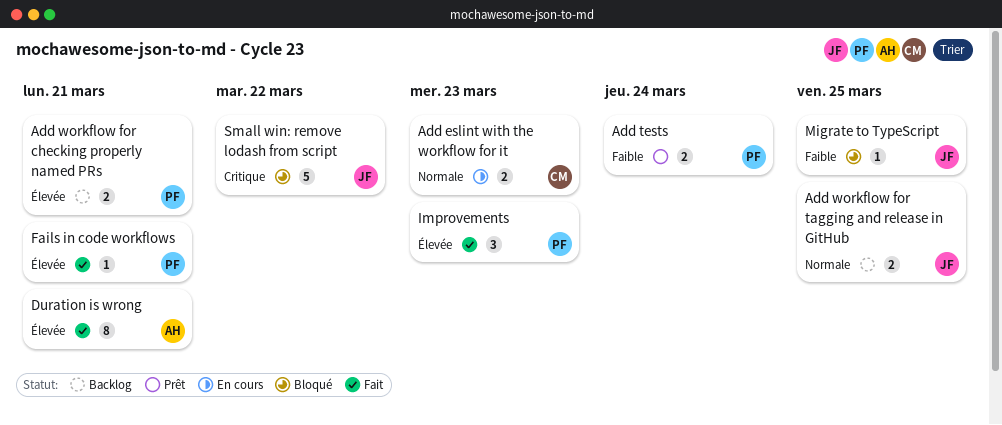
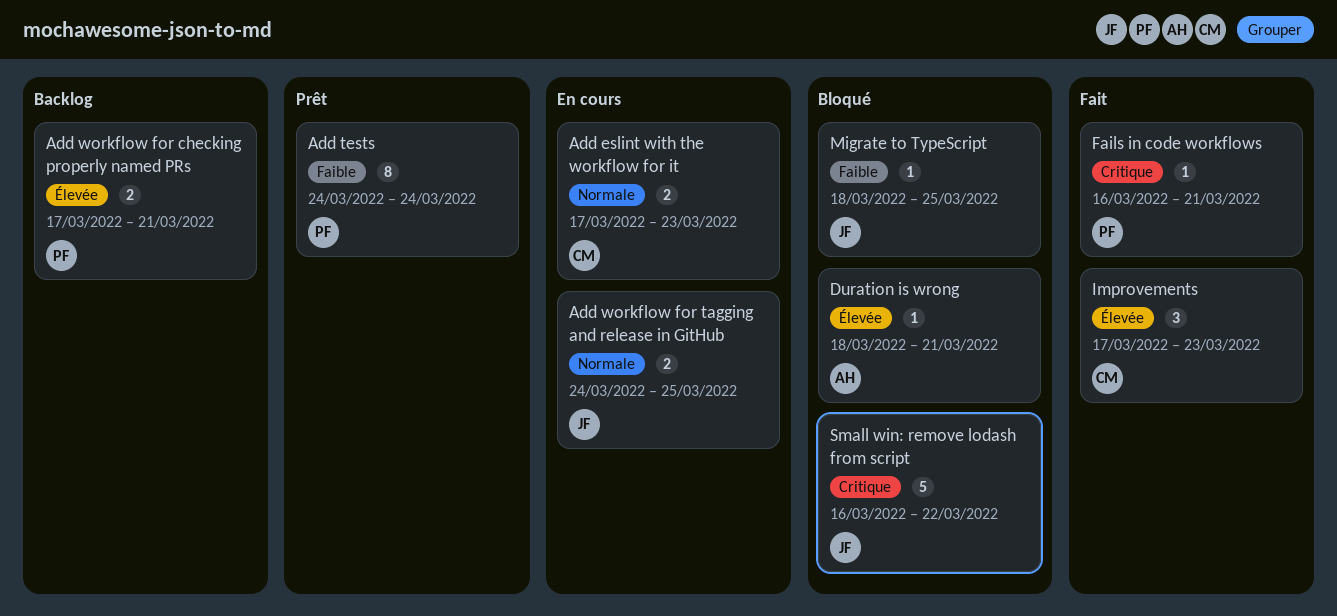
Add tests, estimate: 2 -> 8
Add workflow for tagging and release in GitHub, status: Backlog -> En cours
Duration is wrong, status: Fait -> Bloqué
Duration is wrong, estimate: 8 -> 1
Fails in code workflows, priority: Élevée -> Critique
Improvements, owner: PF -> CM

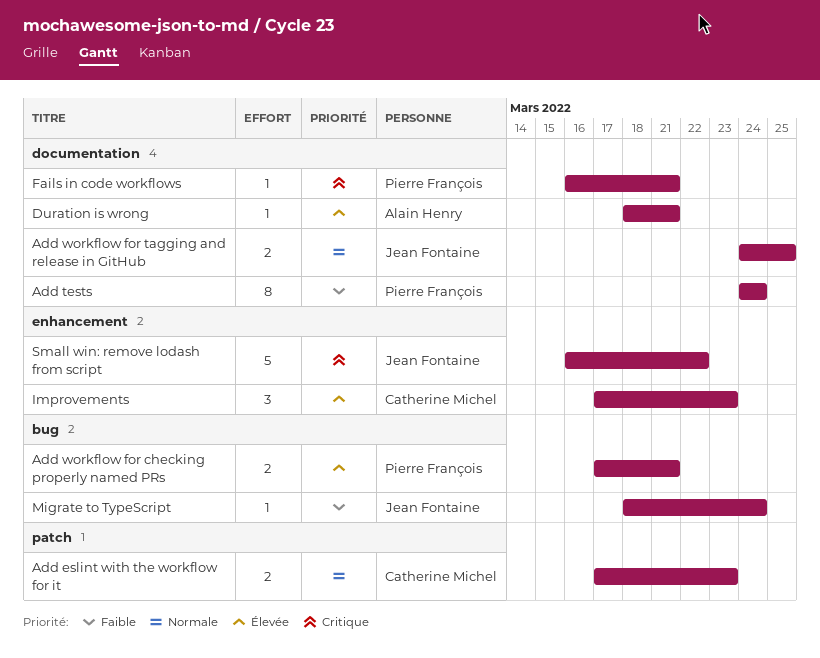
Migrate to TypeScript, due: Mar 25 -> Mar 24

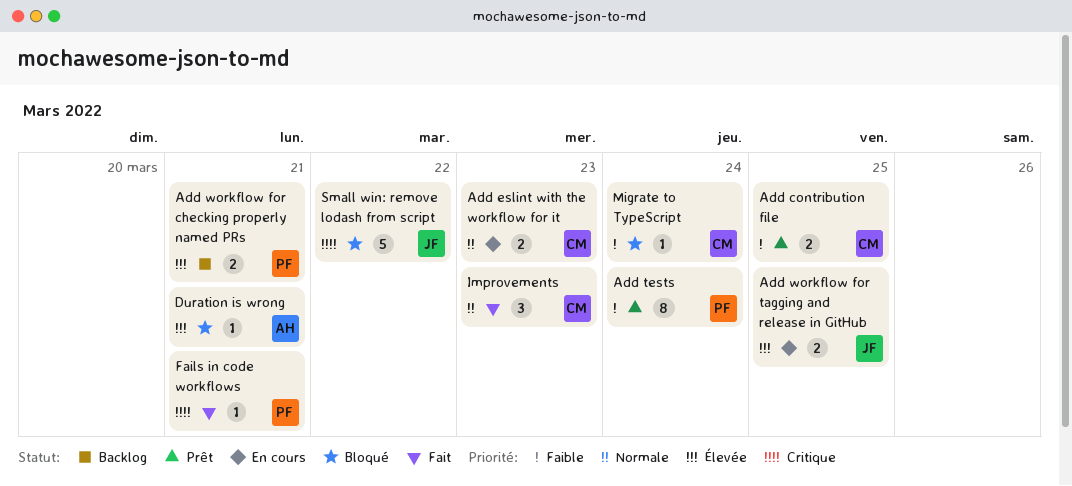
Add contribution file: none -> present
Add workflow for tagging and release in GitHub, priority: Normale -> Élevée
Improvements, priority: Élevée -> Normale
Migrate to TypeScript, owner: Jean Fontaine -> Catherine Michel

